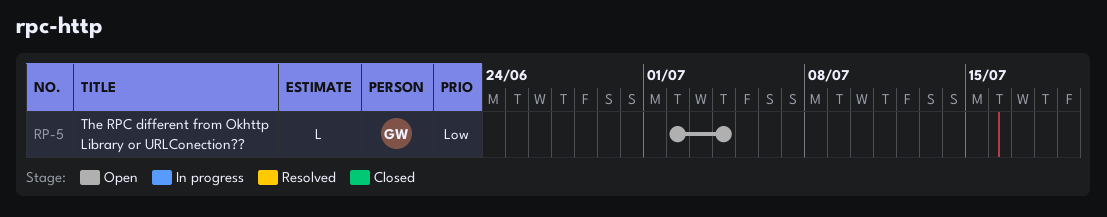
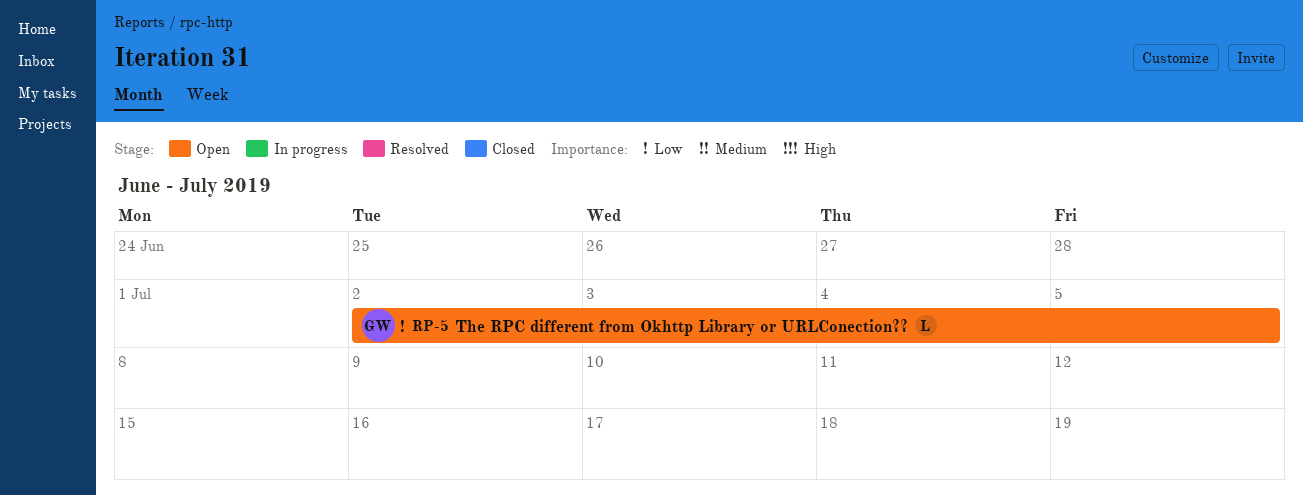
RP-5, due: Jul 4 -> Jul 5

